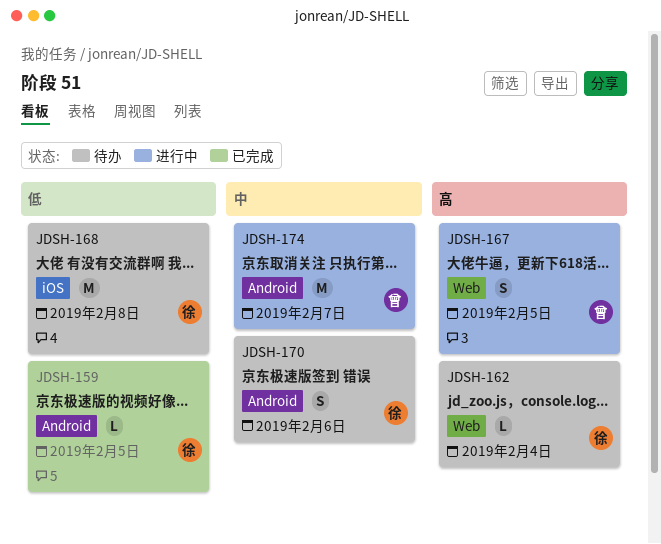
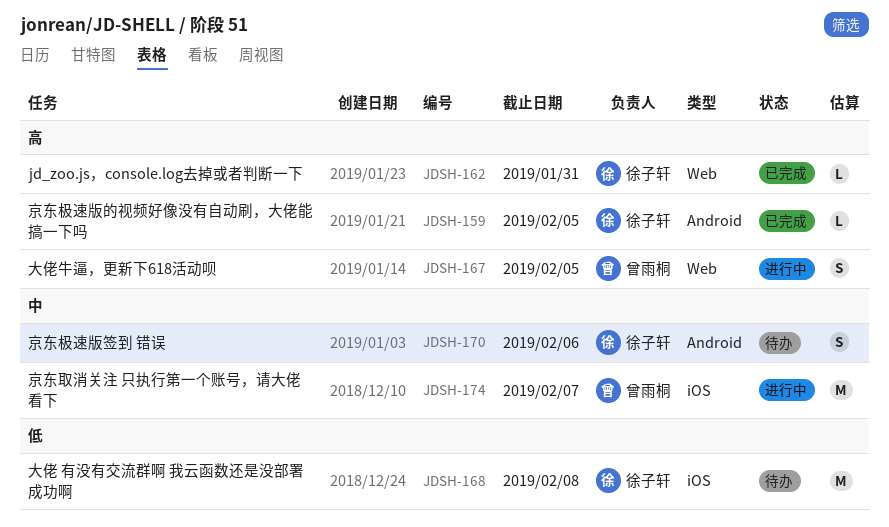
JDSH-159, priority: 低 -> 高
JDSH-162, status: 待办 -> 已完成
JDSH-162, due: Feb 4 -> Jan 31
JDSH-174, label: Android -> iOS

